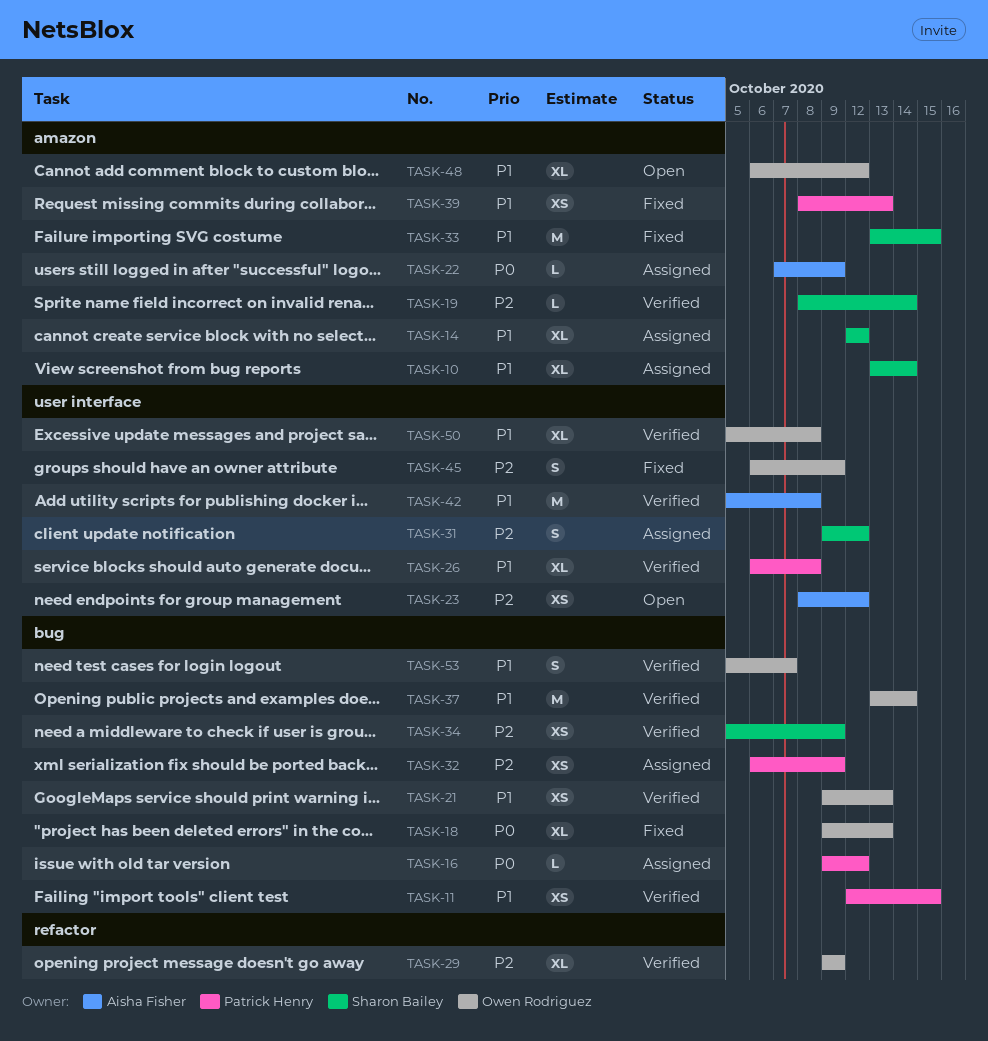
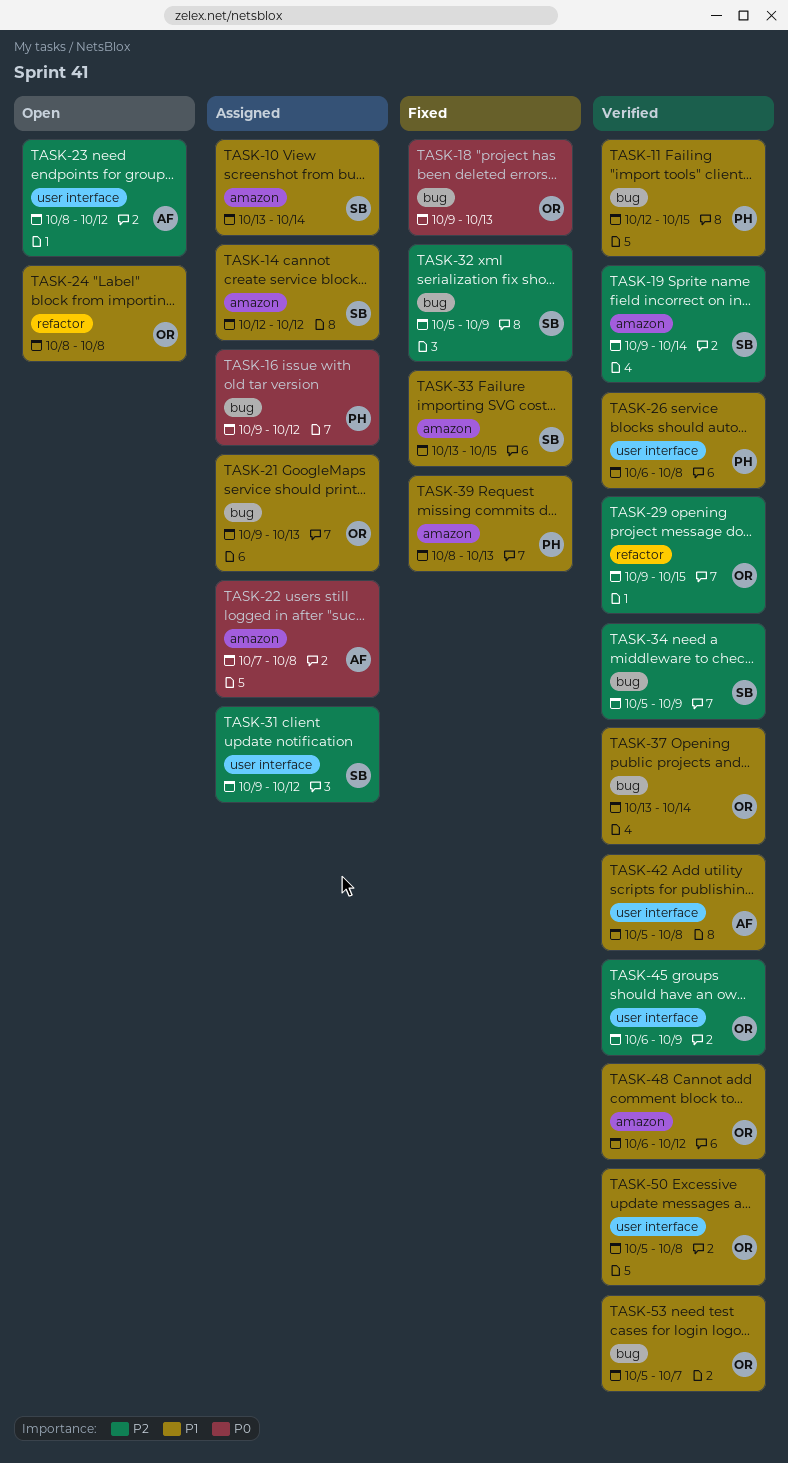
TASK-19, start: Oct 8 -> Oct 9
TASK-21, status: Verified -> Assigned
TASK-22, due: Oct 9 -> Oct 8
TASK-24: none -> present
TASK-29, due: Oct 9 -> Oct 15
TASK-32, status: Assigned -> Fixed
TASK-32, owner: Patrick Henry -> Sharon Bailey
TASK-32, start: Oct 6 -> Oct 5
TASK-45, status: Fixed -> Verified
TASK-48, status: Open -> Verified

